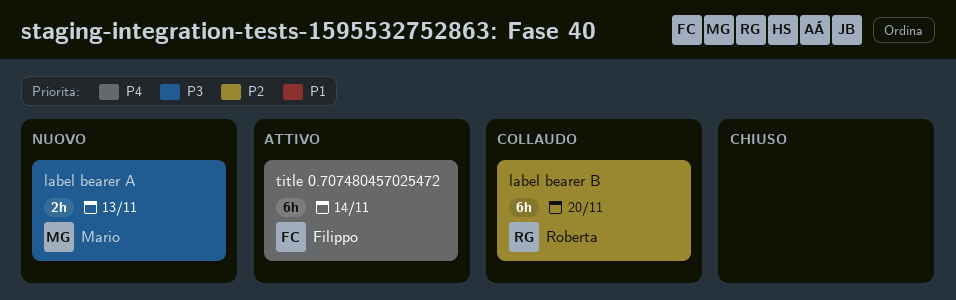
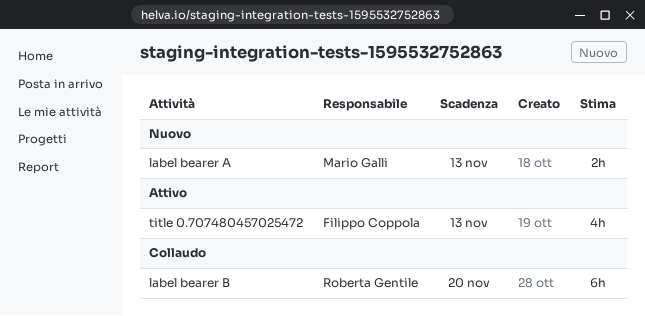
title 0.707480457025472, estimate: 6h -> 4h
title 0.707480457025472, due: Nov 14 -> Nov 13

